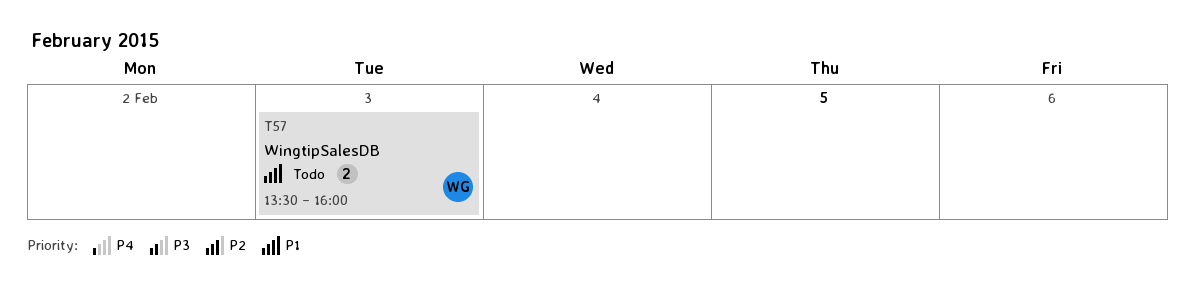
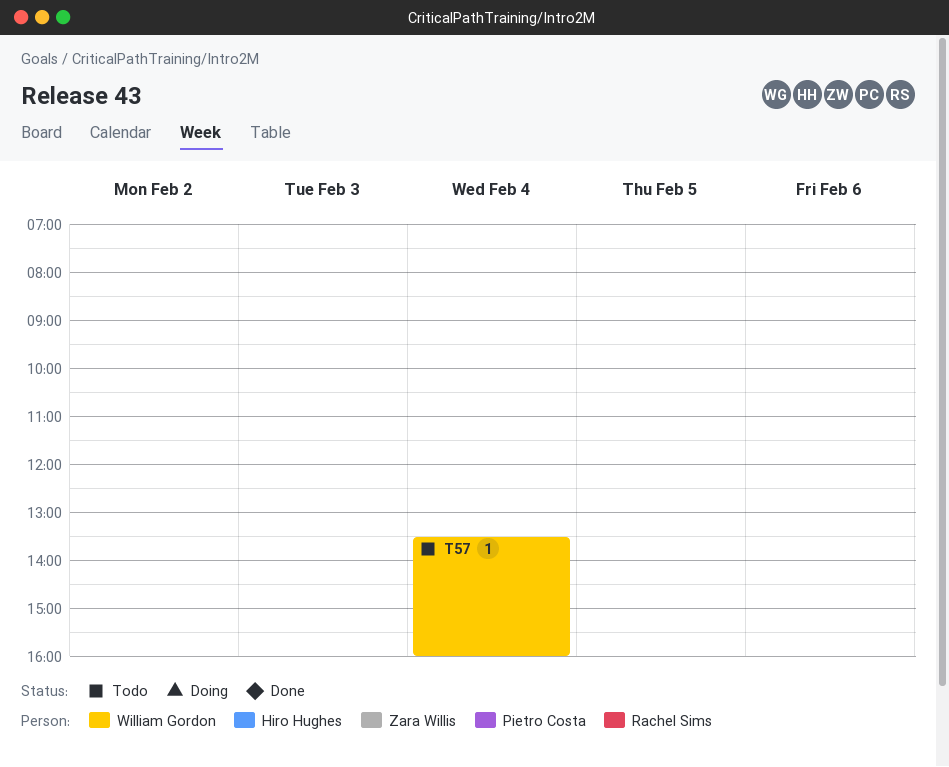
T57, estimate: 2 -> 1
T57, day: Feb 3 -> Feb 4

